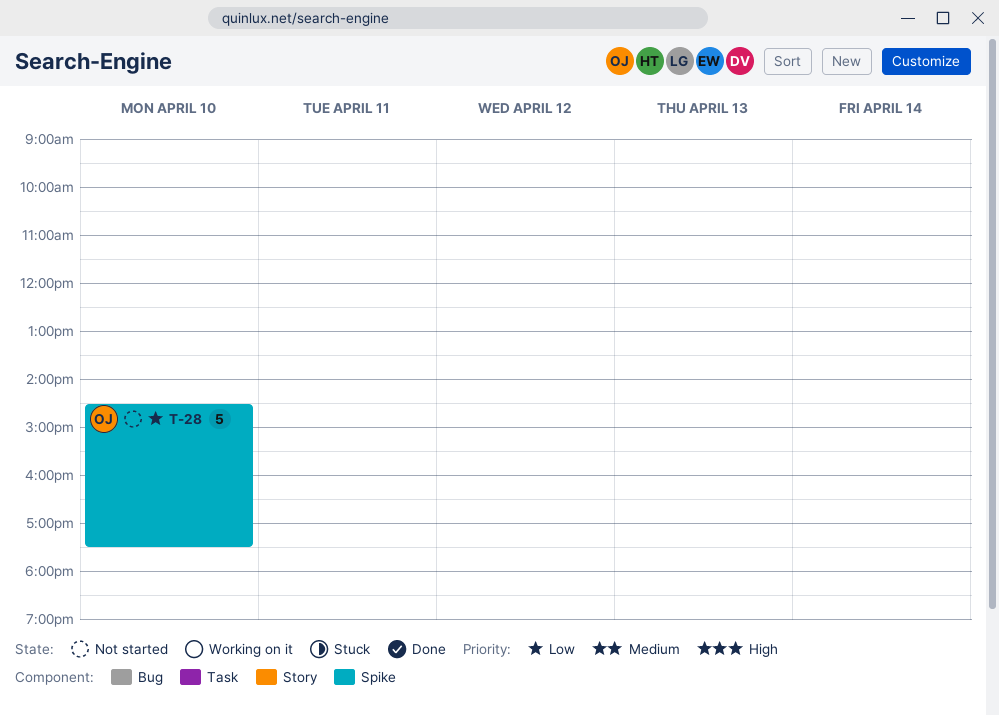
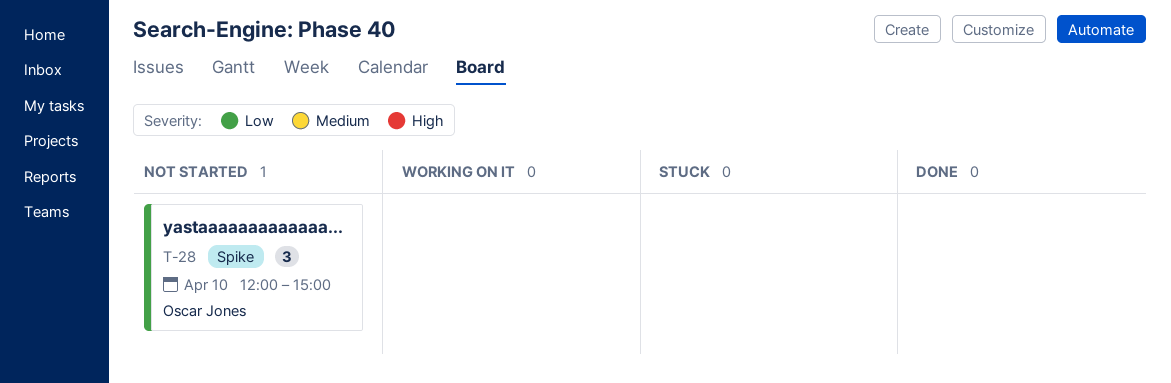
T-28, estimate: 5 -> 3
T-28, begins: 14:30 -> 12:00
T-28, ends: 17:30 -> 15:00

